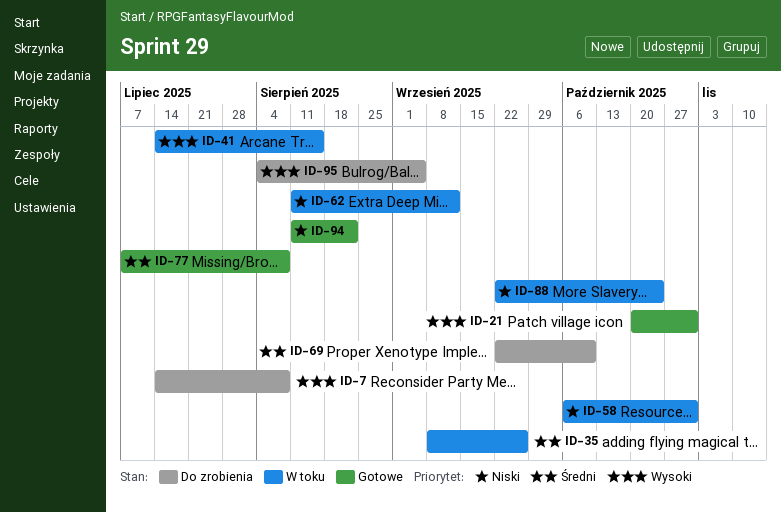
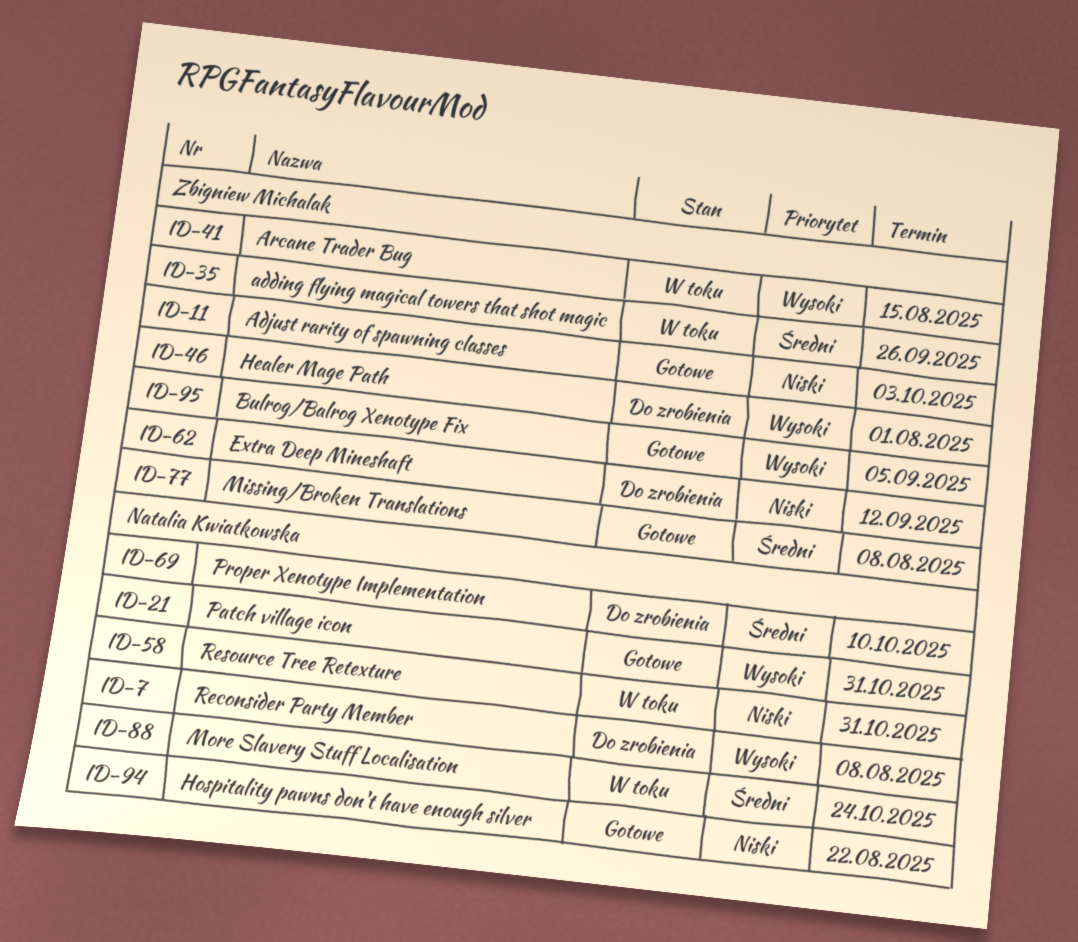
ID-11: none -> present
ID-46: none -> present
ID-62, status: W toku -> Do zrobienia
ID-88, priority: Niski -> Średni
ID-95, status: Do zrobienia -> Gotowe

